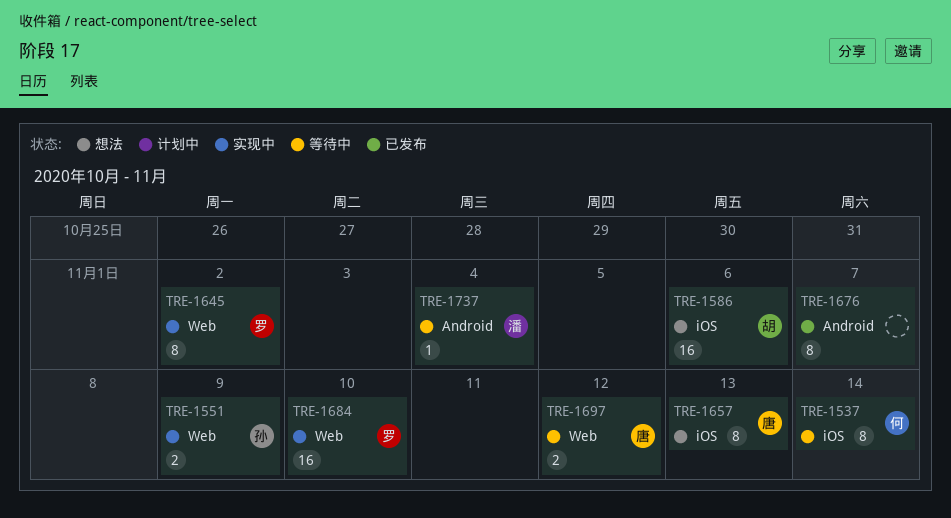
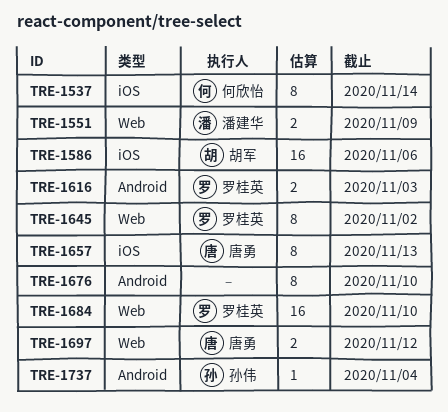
TRE-1551, owner: 孙伟 -> 潘建华
TRE-1616: none -> present
TRE-1676, due: Nov 7 -> Nov 10
TRE-1737, owner: 潘建华 -> 孙伟

